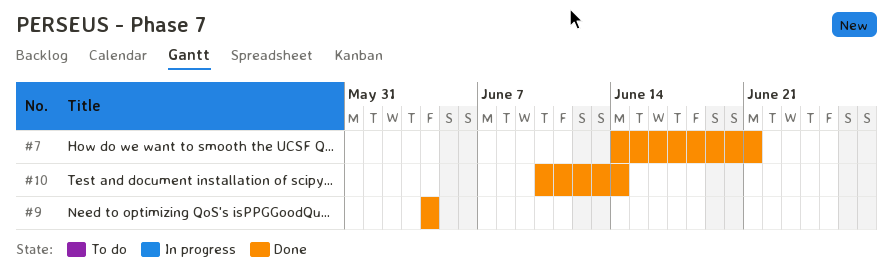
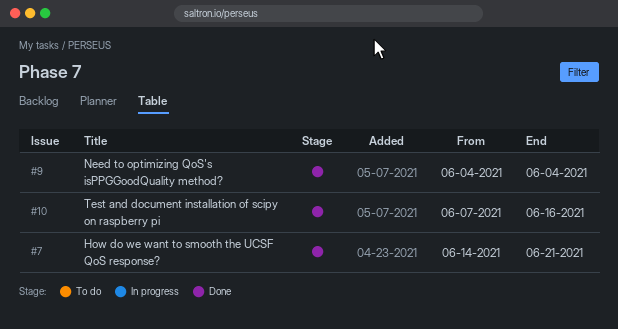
#10, start: Jun 10 -> Jun 7
#10, due: Jun 14 -> Jun 16

